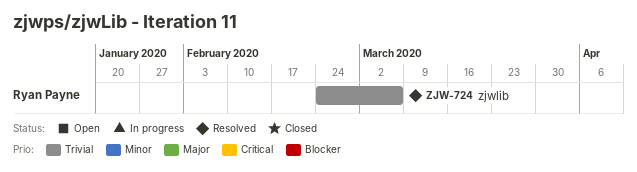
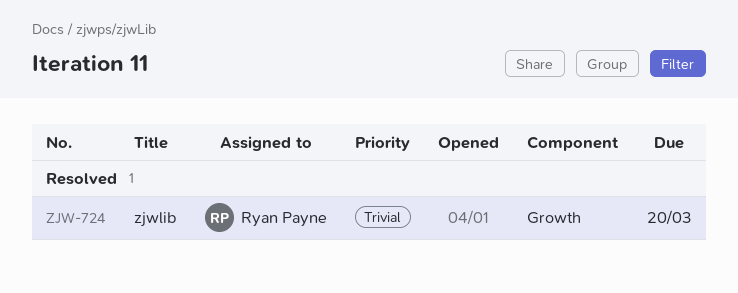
ZJW-724, due: Mar 6 -> Mar 20

